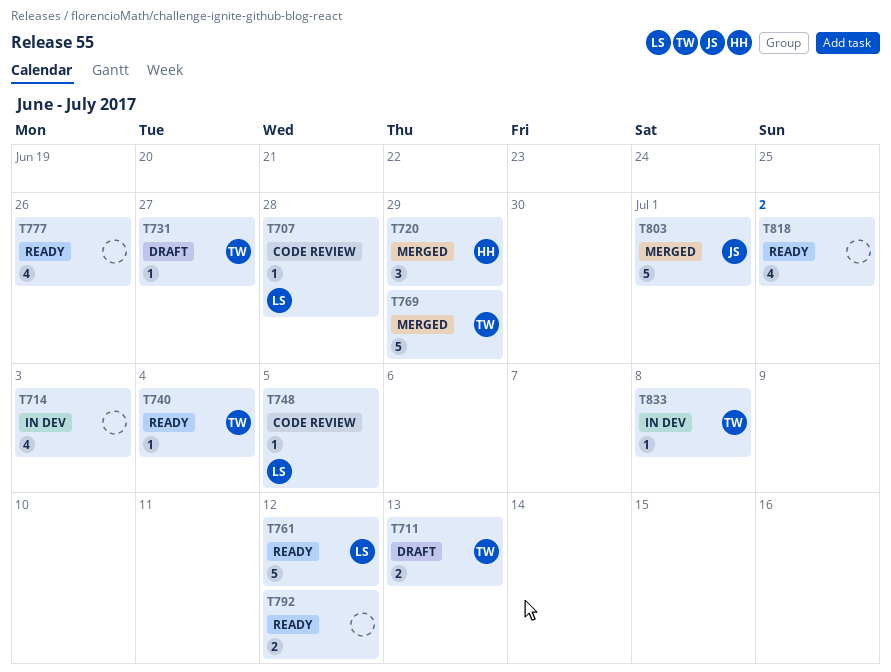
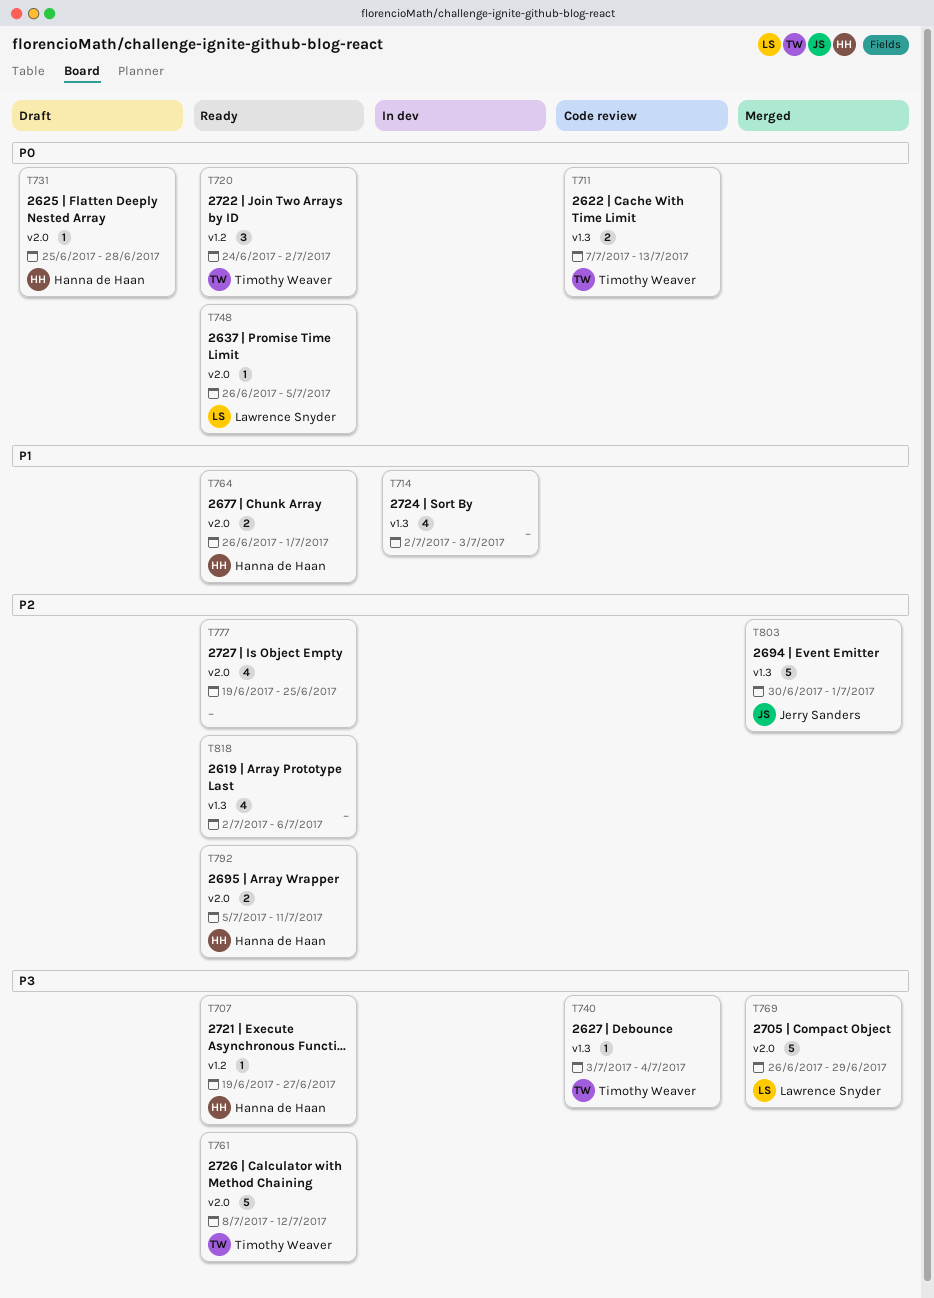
T707, status: Code review -> Ready
T707, owner: Lawrence Snyder -> Hanna de Haan
T707, due: Jun 28 -> Jun 27
T711, status: Draft -> Code review
T720, status: Merged -> Ready
T720, owner: Hanna de Haan -> Timothy Weaver
T720, due: Jun 29 -> Jul 2
T731, owner: Timothy Weaver -> Hanna de Haan
T731, due: Jun 27 -> Jun 28
T740, status: Ready -> Code review
T748, status: Code review -> Ready
T761, owner: Lawrence Snyder -> Timothy Weaver
T764: none -> present
T769, owner: Timothy Weaver -> Lawrence Snyder
T777, due: Jun 26 -> Jun 25
T792, owner: none -> Hanna de Haan
T792, due: Jul 12 -> Jul 11
T818, due: Jul 2 -> Jul 6
T833: present -> none

